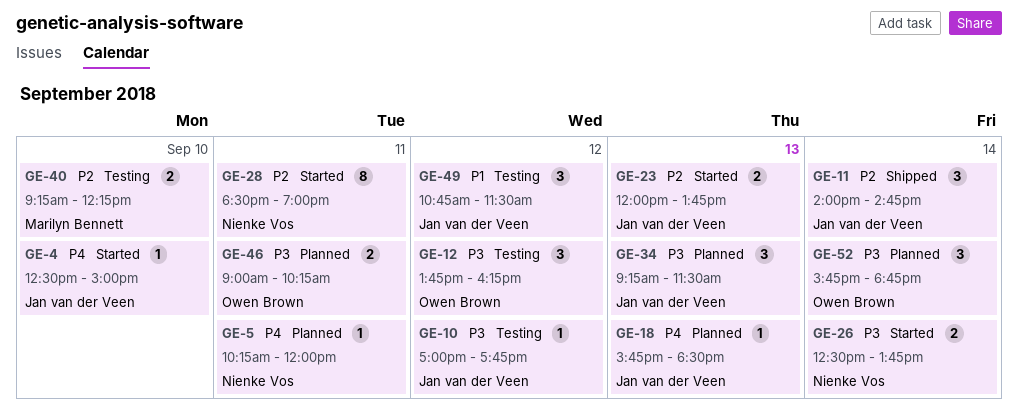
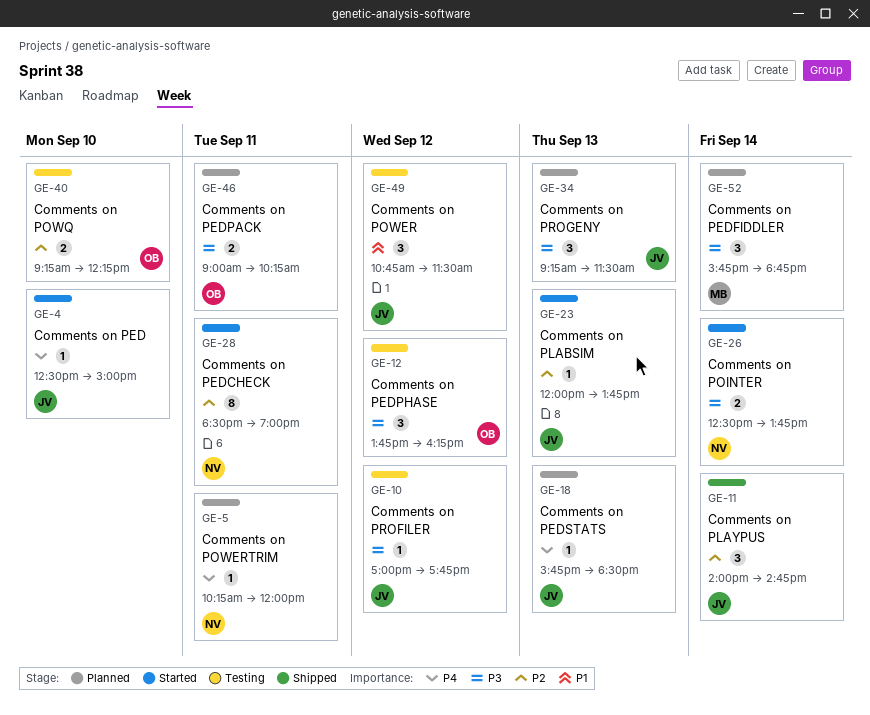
GE-23, estimate: 2 -> 1
GE-40, owner: Marilyn Bennett -> Owen Brown
GE-52, owner: Owen Brown -> Marilyn Bennett

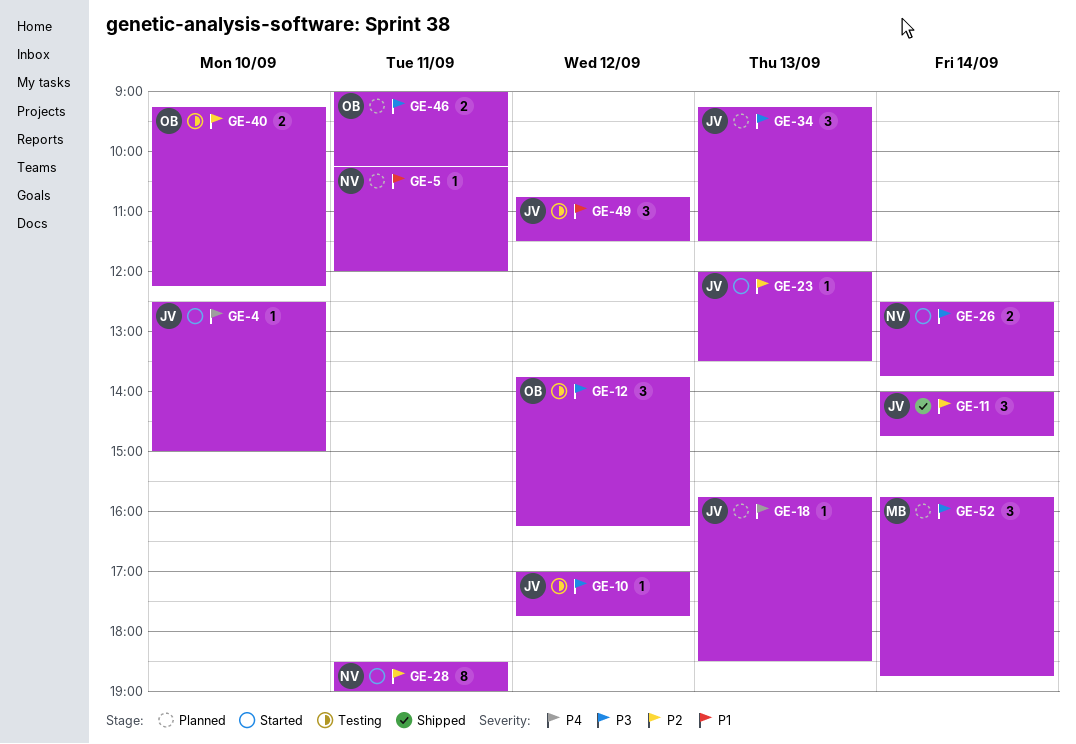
GE-5, priority: P4 -> P1
GE-23, ends: 13:45 -> 13:30

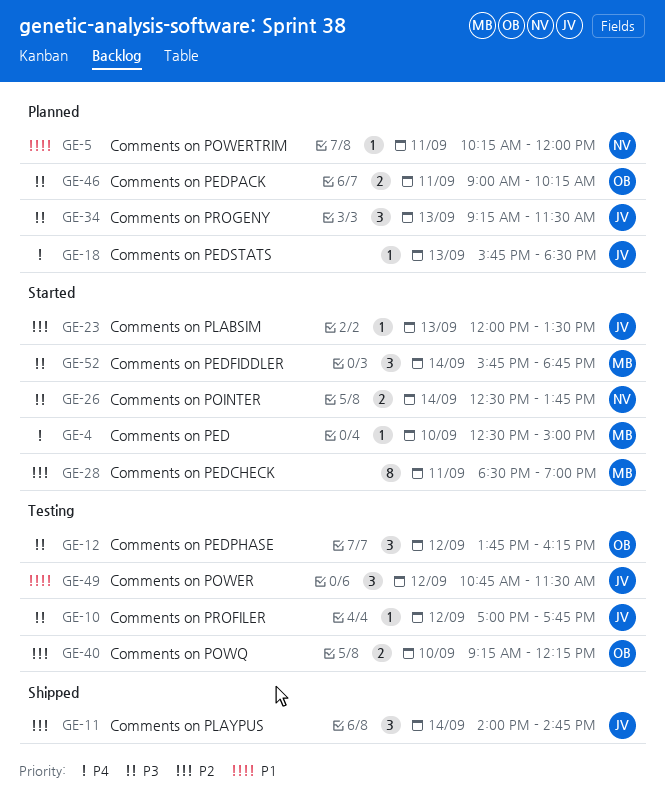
GE-4, owner: JV -> MB
GE-28, owner: NV -> MB
GE-52, status: Planned -> Started

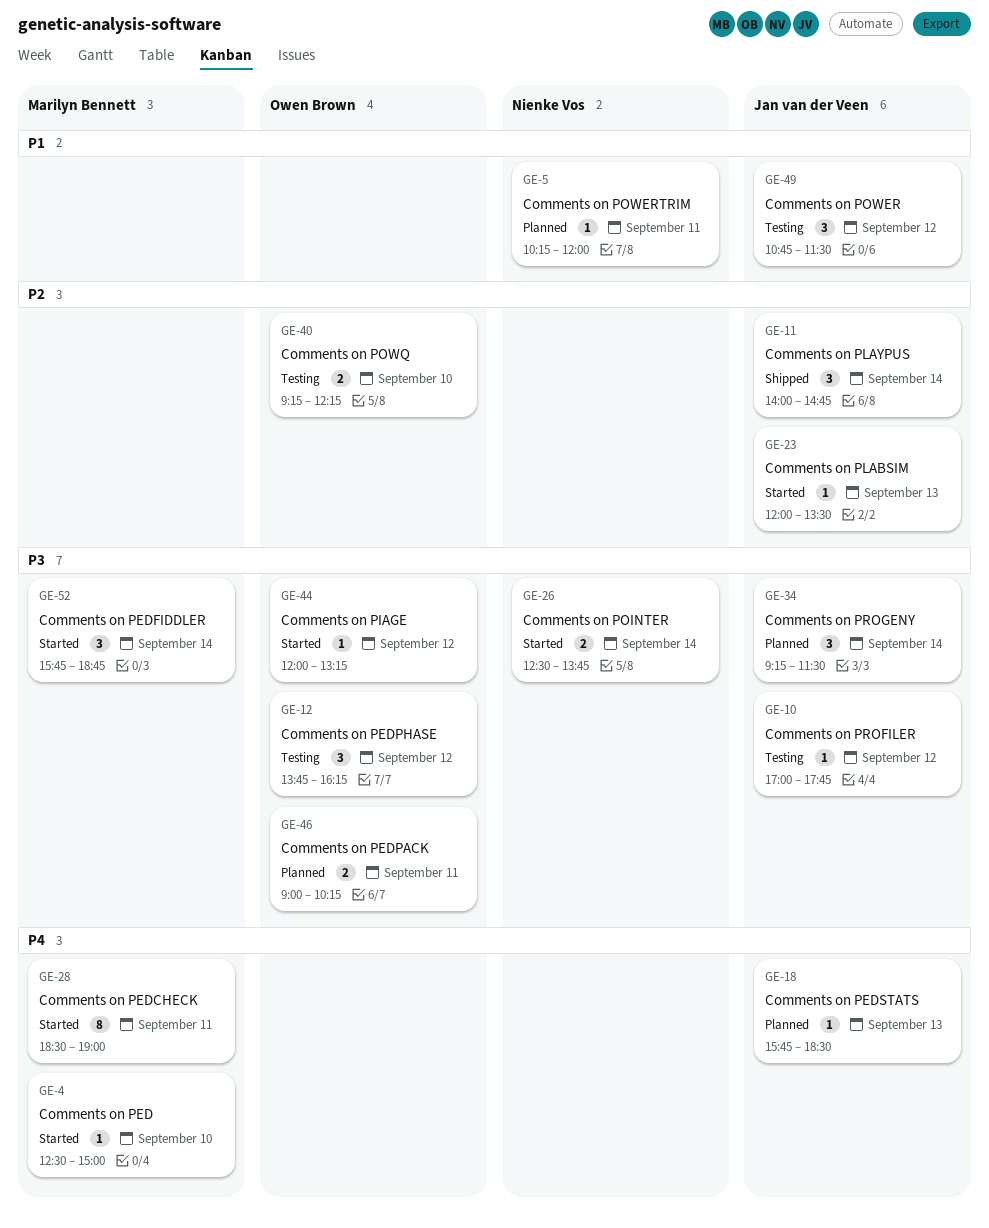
GE-28, priority: P2 -> P4
GE-34, day: Sep 13 -> Sep 14
GE-44: none -> present

